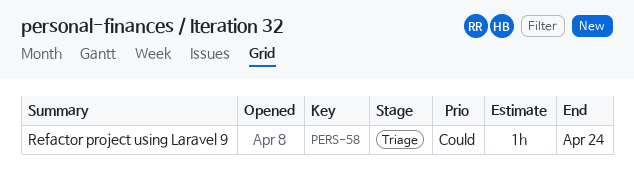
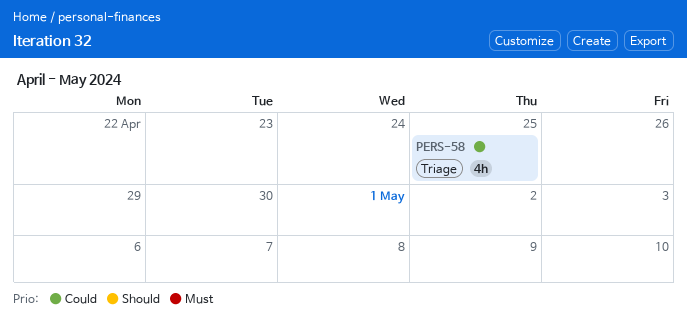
PERS-58, estimate: 1h -> 4h
PERS-58, due: Apr 24 -> Apr 25

